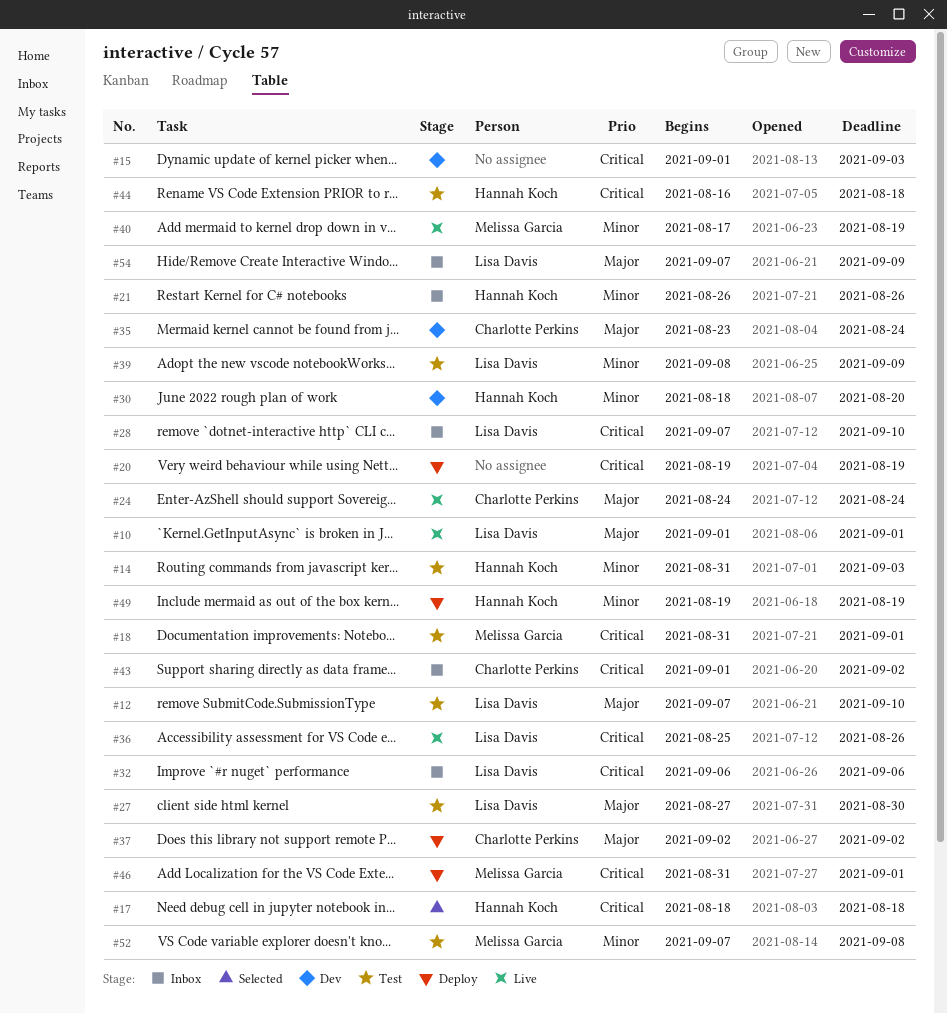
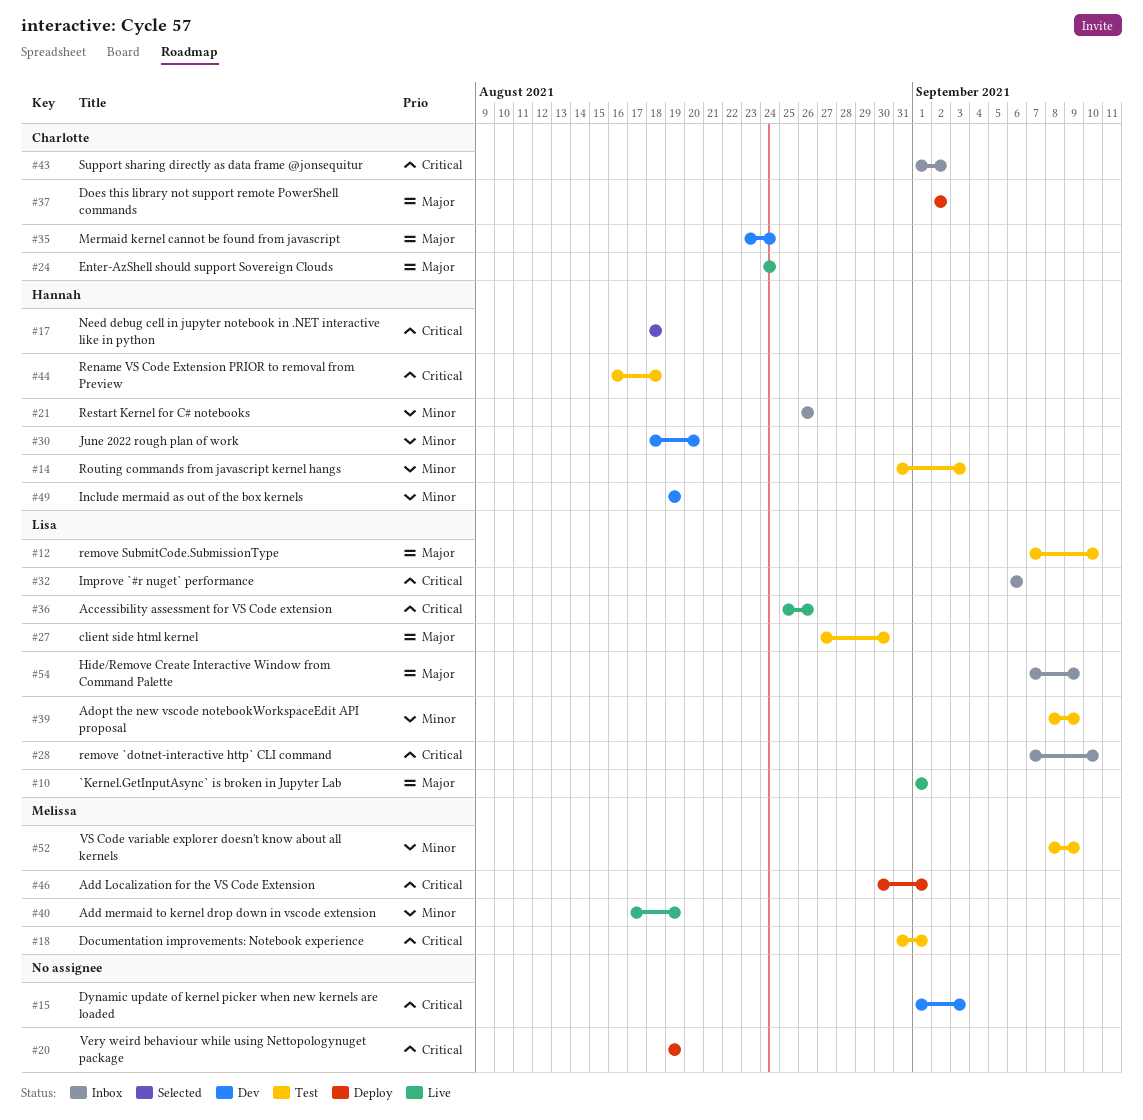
#46, start: Aug 31 -> Aug 30
#49, status: Deploy -> Dev
#52, start: Sep 7 -> Sep 8
#52, due: Sep 8 -> Sep 9

